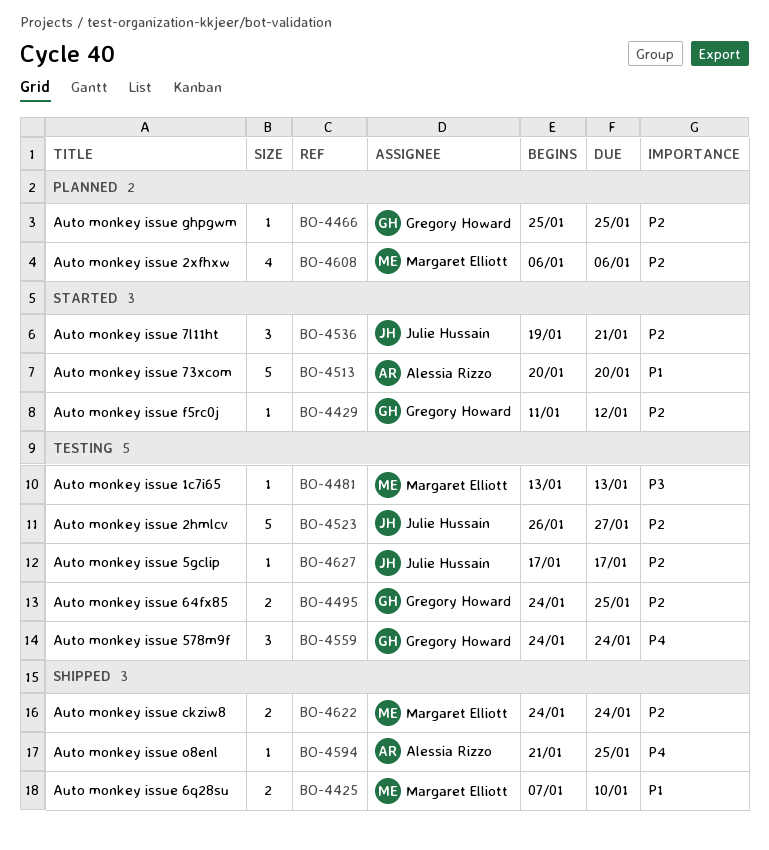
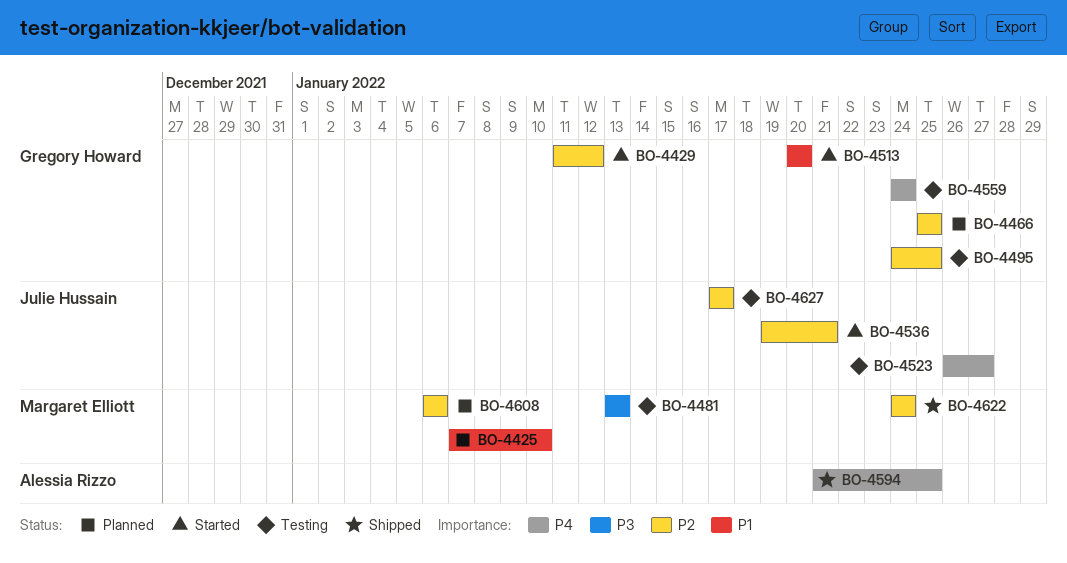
BO-4425, status: Shipped -> Planned
BO-4513, owner: Alessia Rizzo -> Gregory Howard
BO-4523, priority: P2 -> P4

